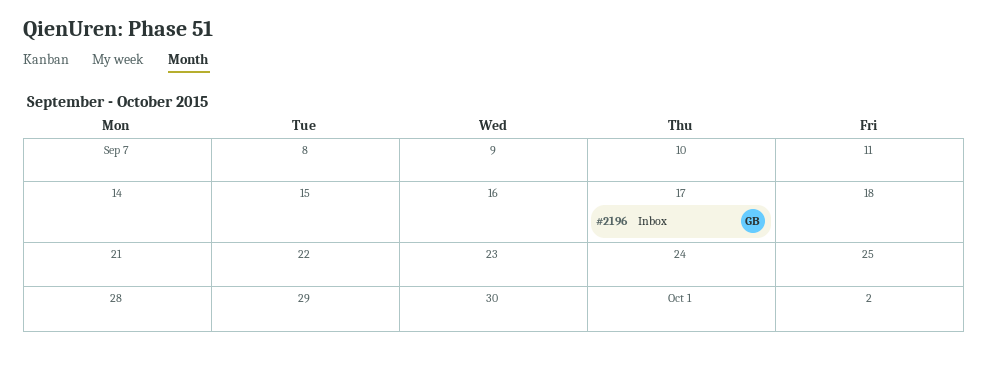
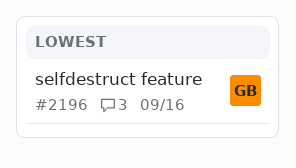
#2196, due: Sep 17 -> Sep 16

